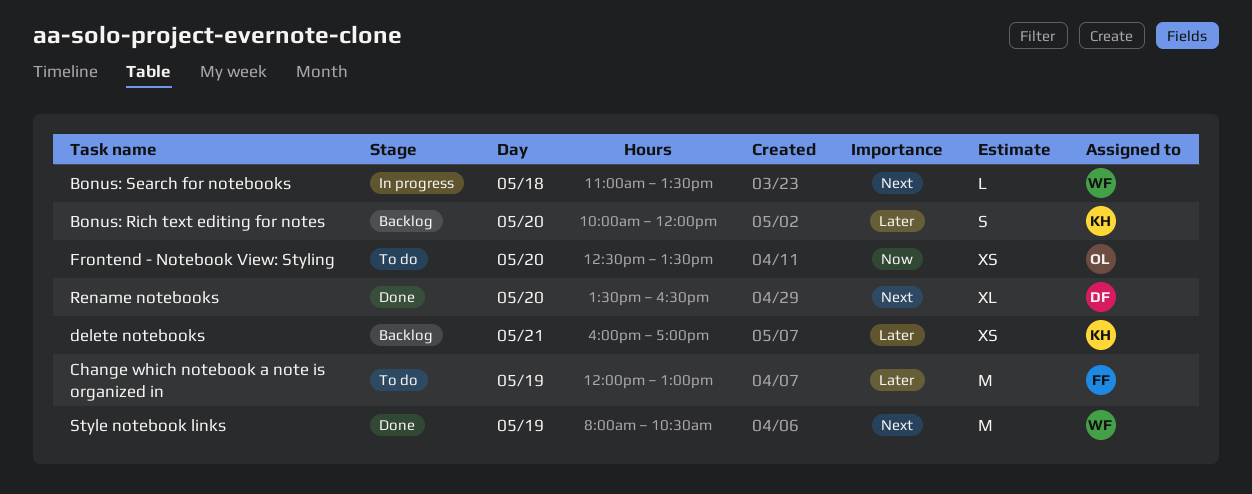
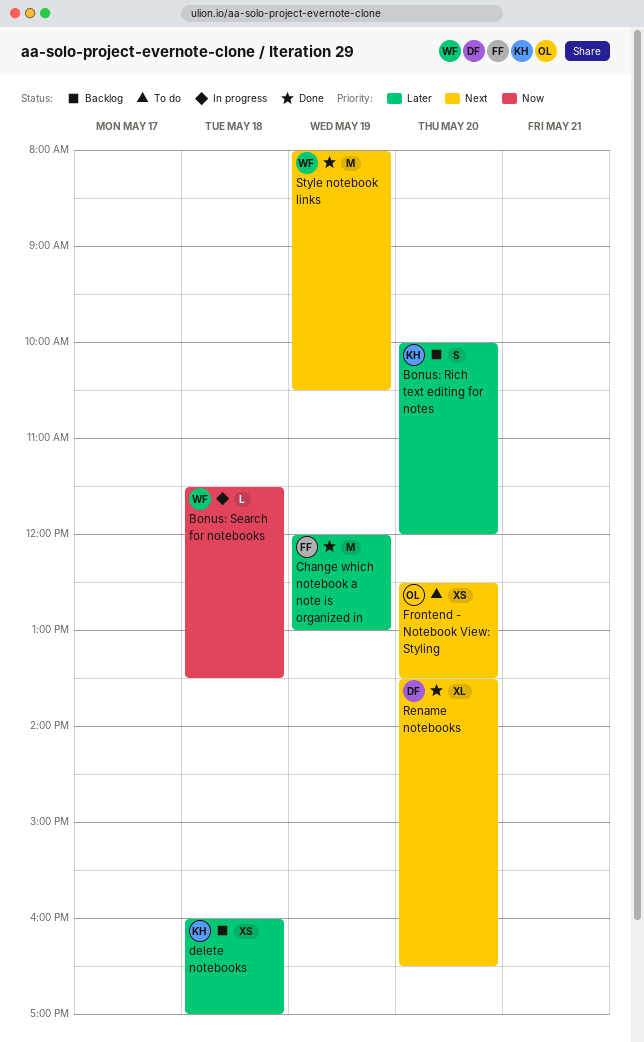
Bonus: Search for notebooks, priority: Next -> Now
Bonus: Search for notebooks, begins: 11:00 -> 11:30
Change which notebook a note is organized in, status: To do -> Done
delete notebooks, day: May 21 -> May 18
Frontend - Notebook View: Styling, priority: Now -> Next

